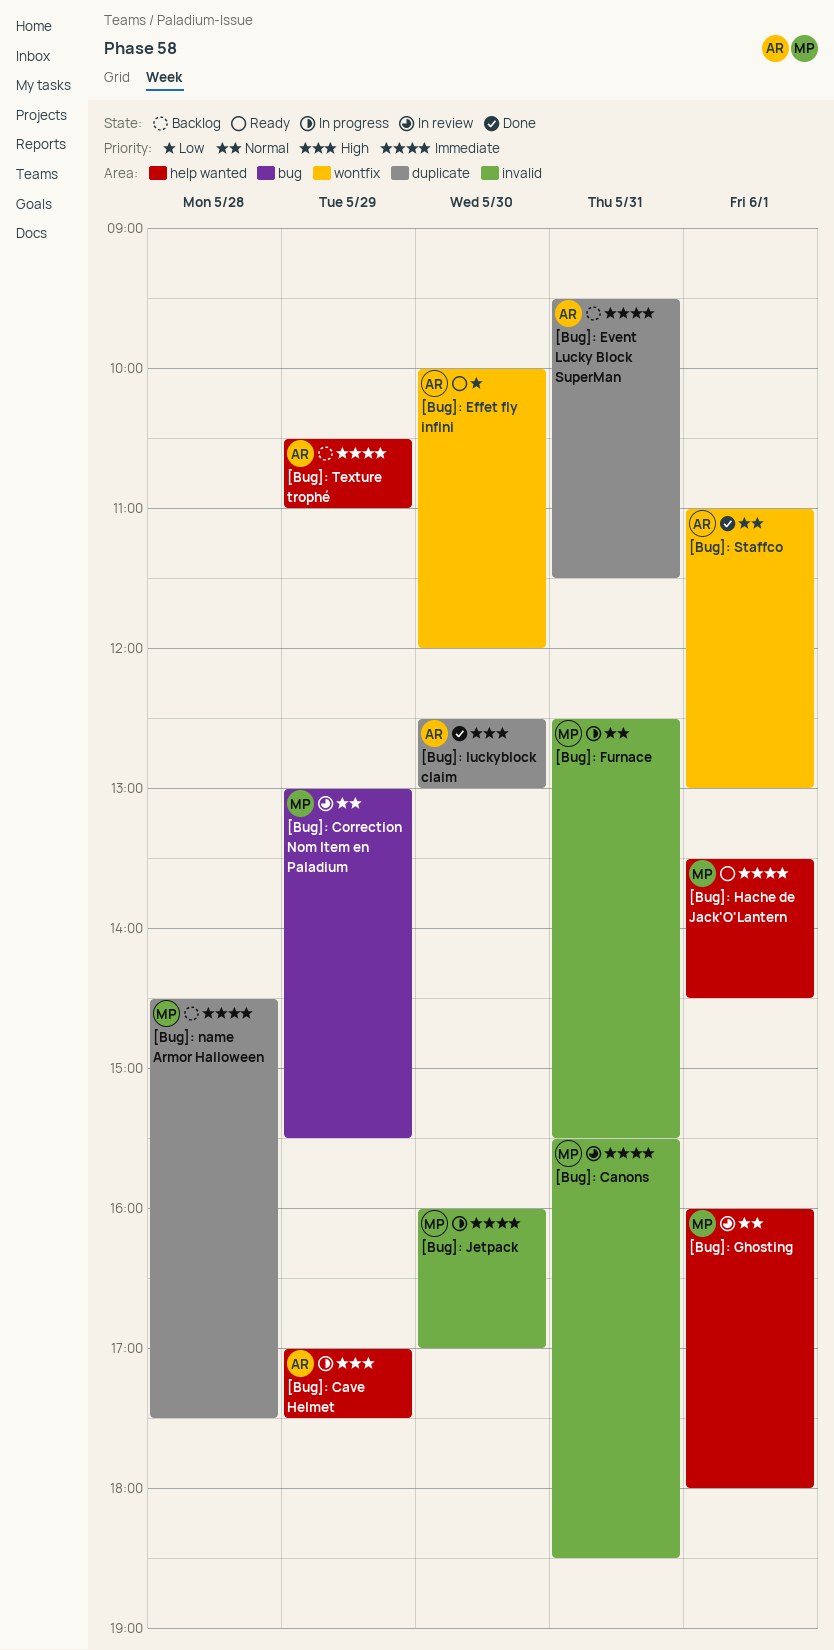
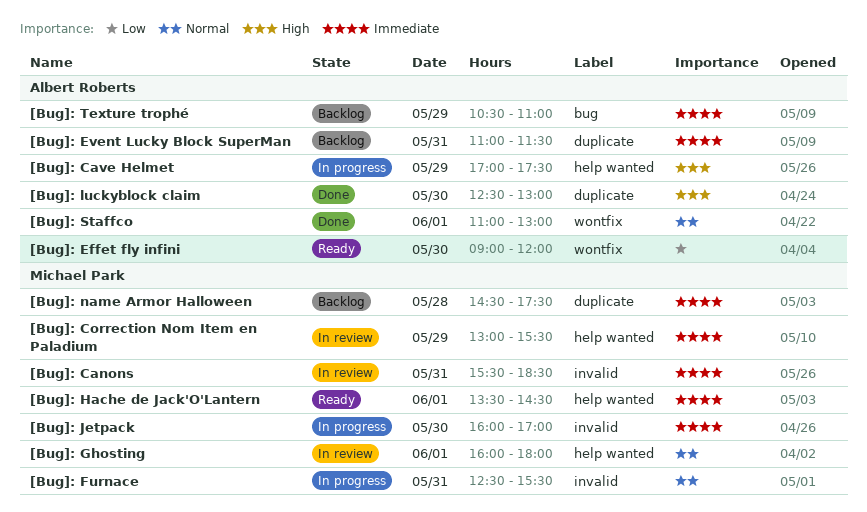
[Bug]: Correction Nom Item en Paladium, priority: Normal -> Immediate
[Bug]: Correction Nom Item en Paladium, label: bug -> help wanted
[Bug]: Effet fly infini, begins: 10:00 -> 09:00
[Bug]: Event Lucky Block SuperMan, begins: 09:30 -> 11:00
[Bug]: Texture trophé, label: help wanted -> bug

